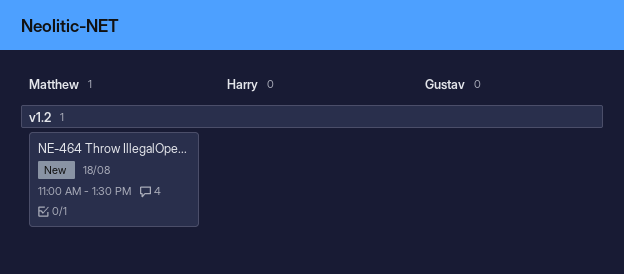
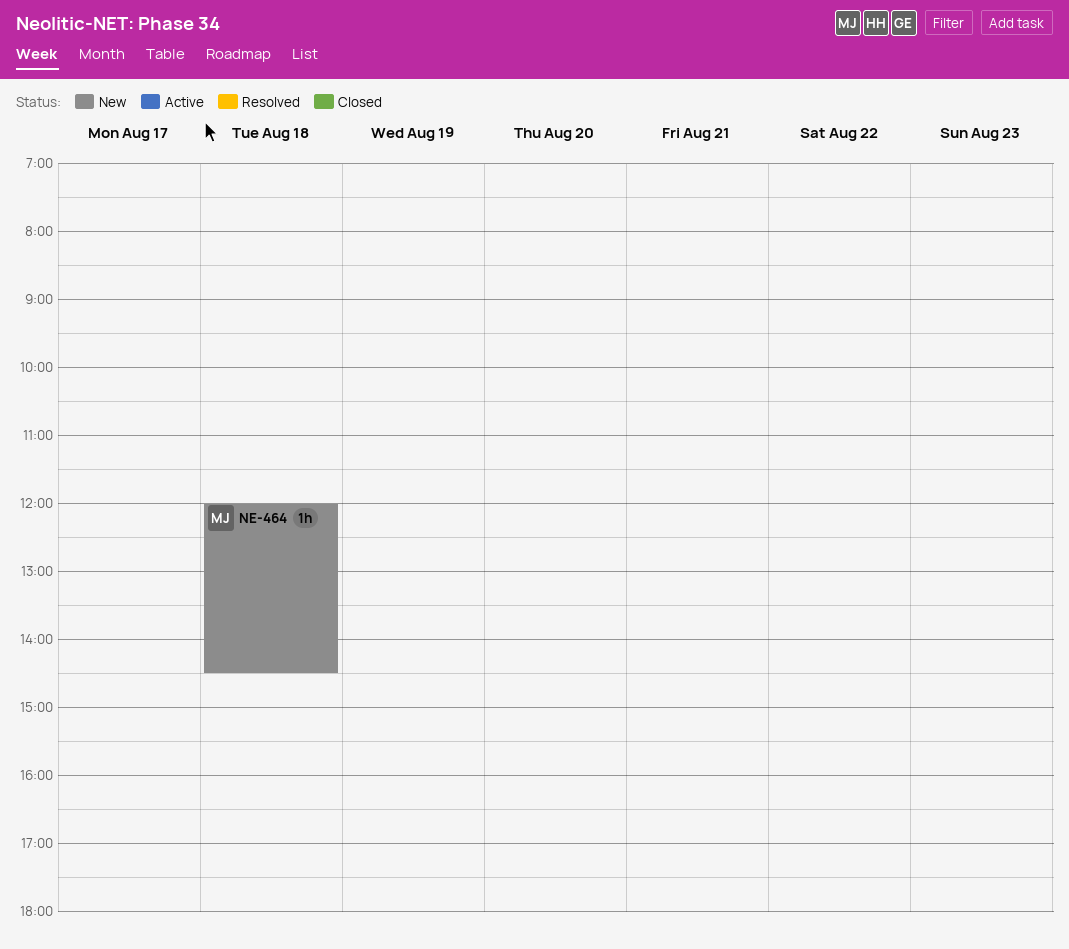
NE-464, begins: 11:00 -> 12:00
NE-464, ends: 13:30 -> 14:30

